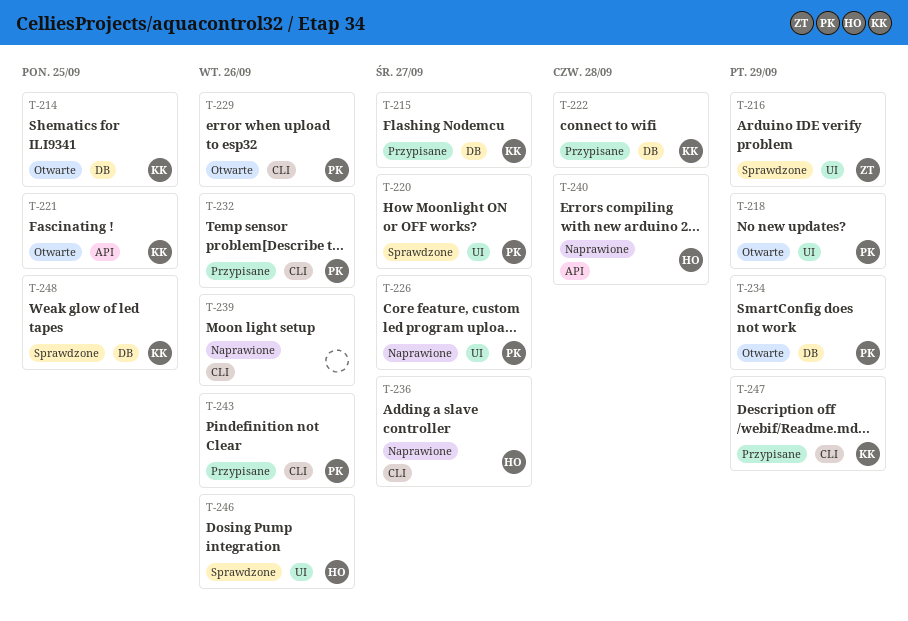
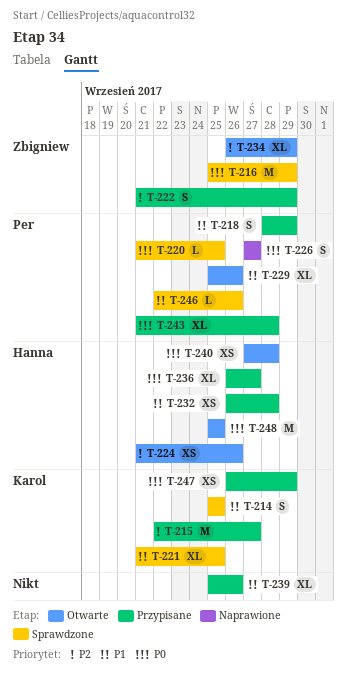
T-214, status: Otwarte -> Sprawdzone
T-218, status: Otwarte -> Przypisane
T-220, due: Sep 27 -> Sep 25
T-221, status: Otwarte -> Sprawdzone
T-222, owner: Karol -> Zbigniew
T-222, due: Sep 28 -> Sep 29
T-224: none -> present
T-232, owner: Per -> Hanna
T-232, due: Sep 26 -> Sep 28
T-234, owner: Per -> Zbigniew
T-236, status: Naprawione -> Przypisane
T-239, status: Naprawione -> Przypisane
T-240, status: Naprawione -> Otwarte
T-243, due: Sep 26 -> Sep 28
T-246, owner: Hanna -> Per
T-248, status: Sprawdzone -> Otwarte
T-248, owner: Karol -> Hanna

